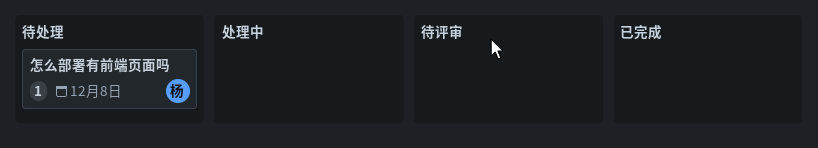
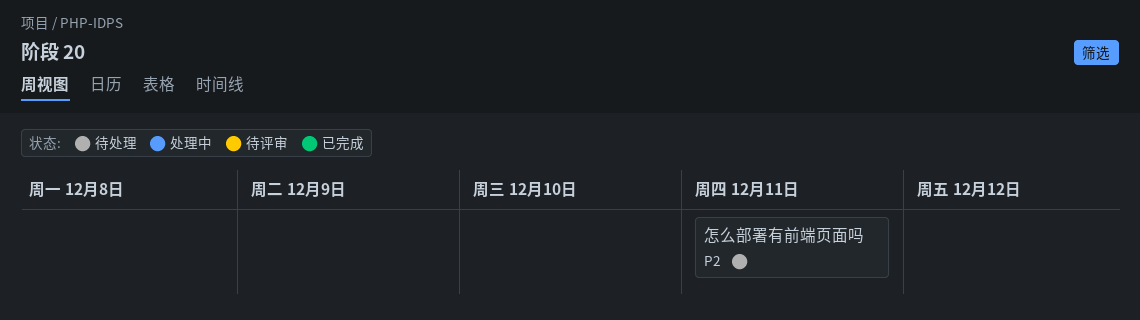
怎么部署有前端页面吗, due: Dec 8 -> Dec 11

